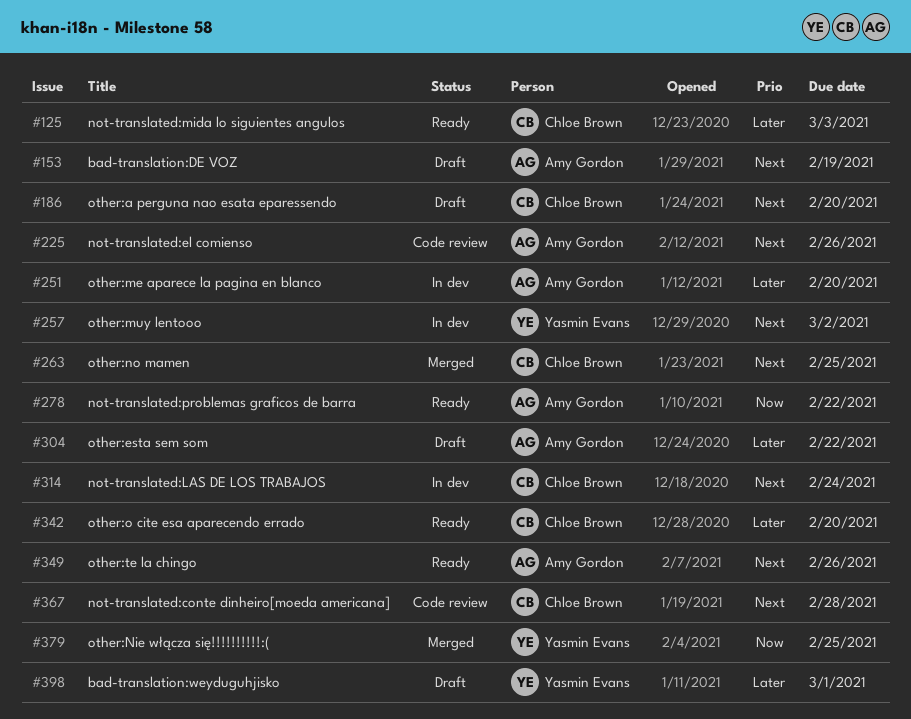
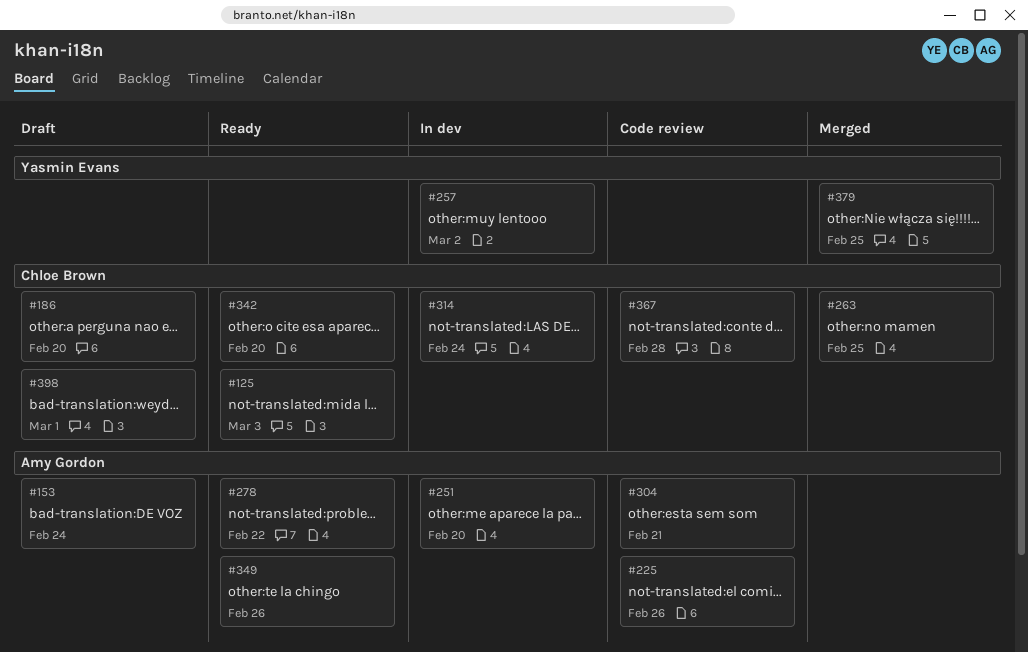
#153, due: Feb 19 -> Feb 24
#304, status: Draft -> Code review
#304, due: Feb 22 -> Feb 21
#398, owner: Yasmin Evans -> Chloe Brown

